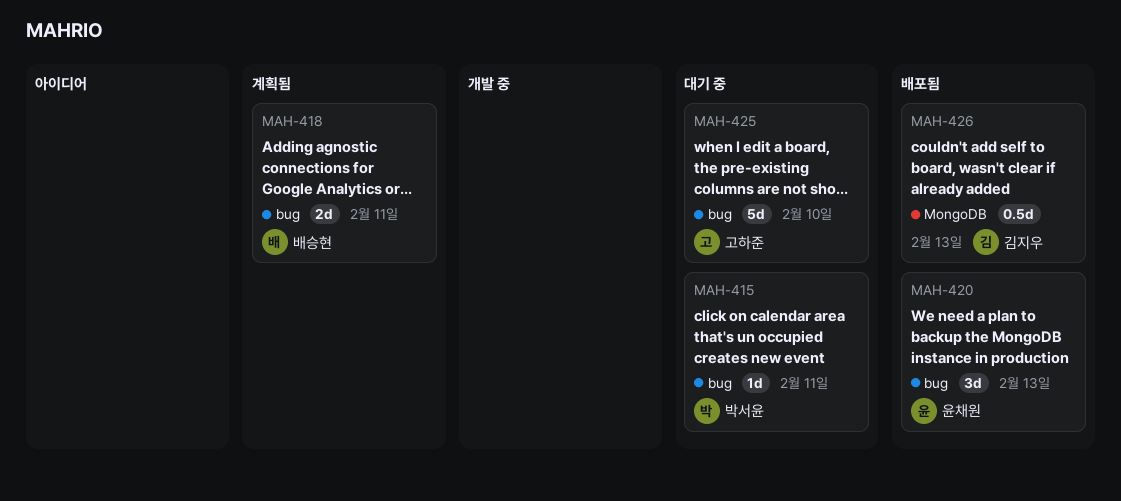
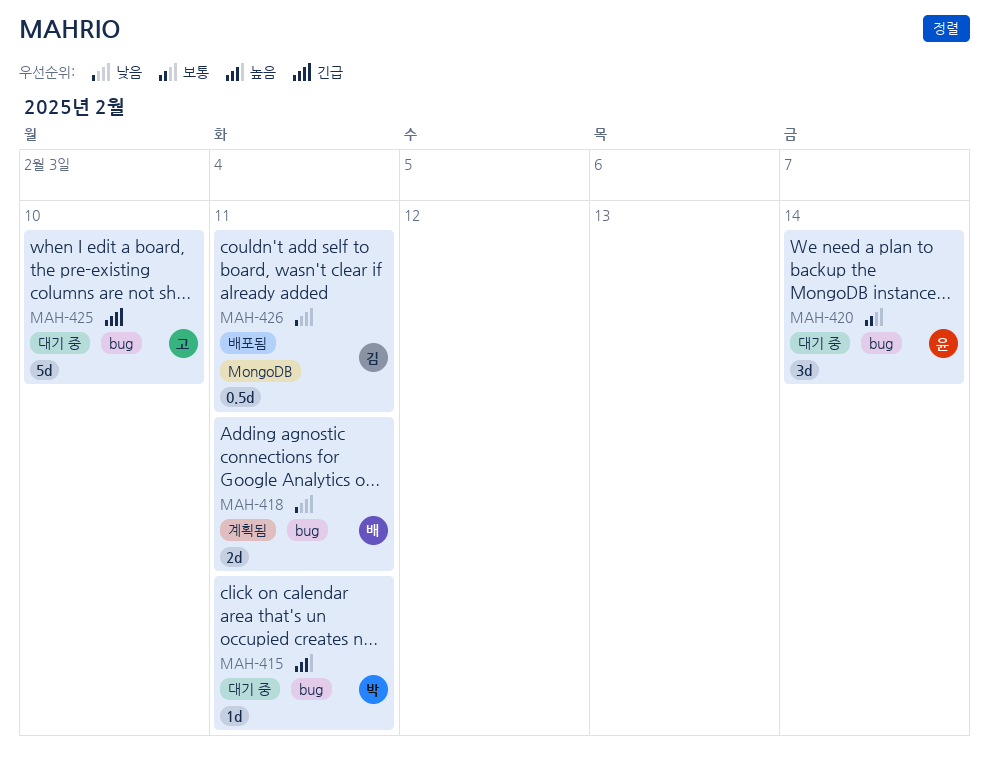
MAH-420, status: 배포됨 -> 대기 중
MAH-420, due: Feb 13 -> Feb 14
MAH-426, due: Feb 13 -> Feb 11

